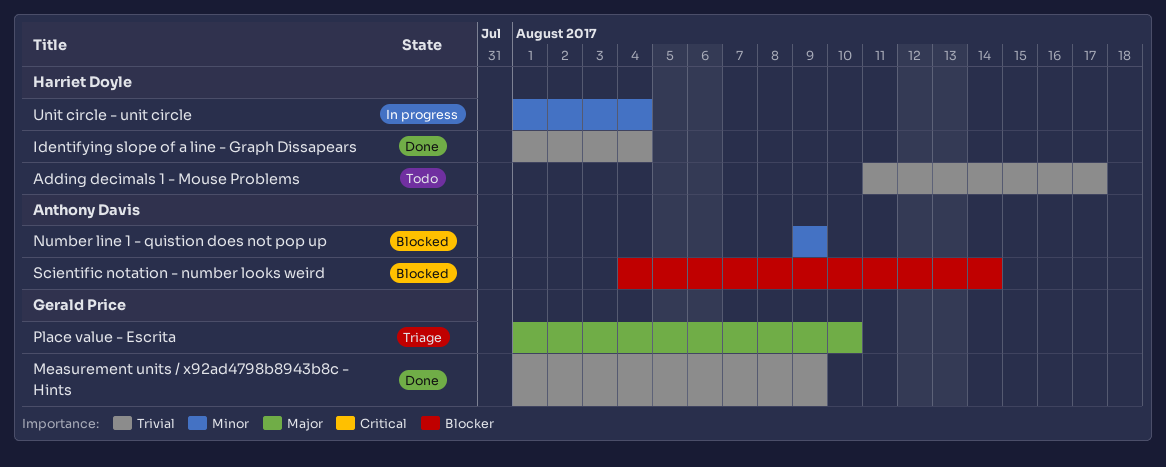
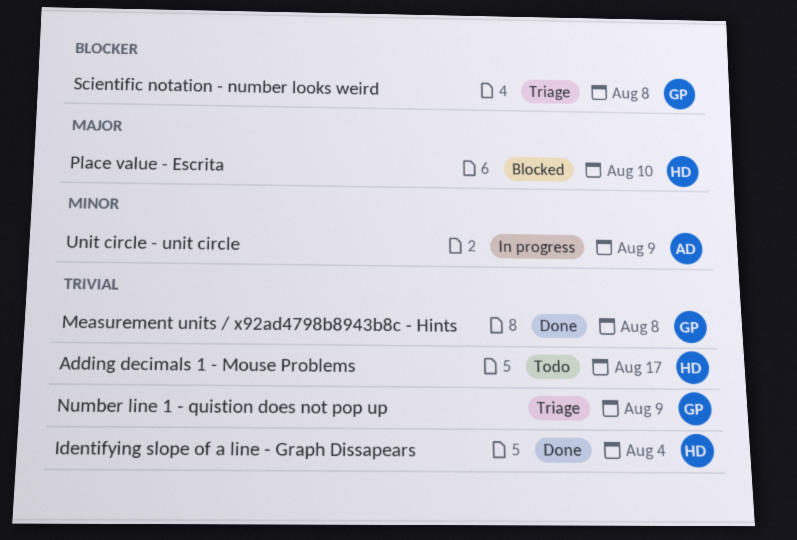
Measurement units / x92ad4798b8943b8c - Hints, due: Aug 9 -> Aug 8
Number line 1 - quistion does not pop up, status: Blocked -> Triage
Number line 1 - quistion does not pop up, owner: Anthony Davis -> Gerald Price
Number line 1 - quistion does not pop up, priority: Minor -> Trivial
Place value - Escrita, status: Triage -> Blocked
Place value - Escrita, owner: Gerald Price -> Harriet Doyle
Scientific notation - number looks weird, status: Blocked -> Triage
Scientific notation - number looks weird, owner: Anthony Davis -> Gerald Price
Scientific notation - number looks weird, due: Aug 14 -> Aug 8
Unit circle - unit circle, owner: Harriet Doyle -> Anthony Davis
Unit circle - unit circle, due: Aug 4 -> Aug 9

